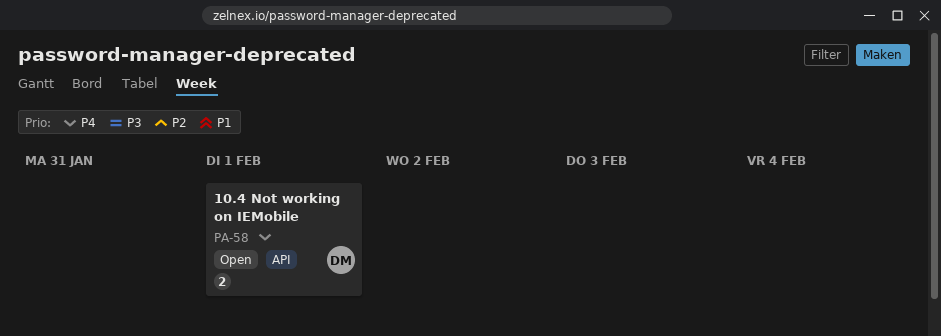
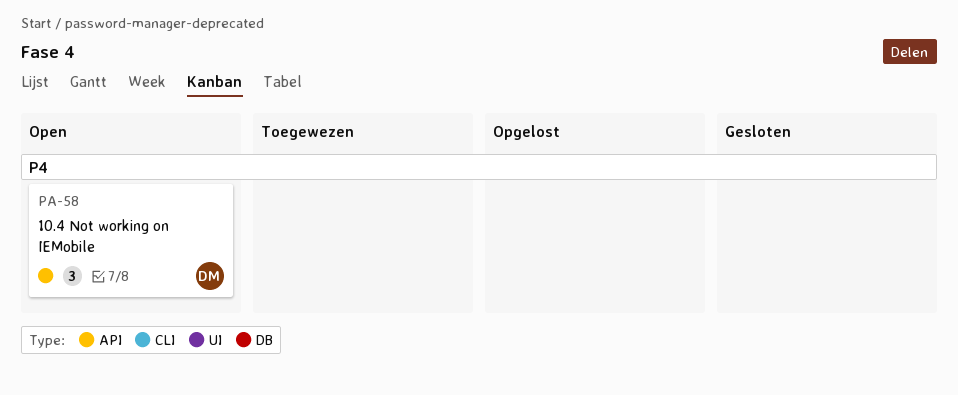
PA-58, estimate: 2 -> 3

